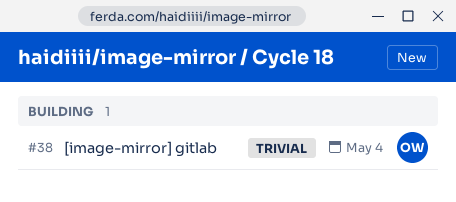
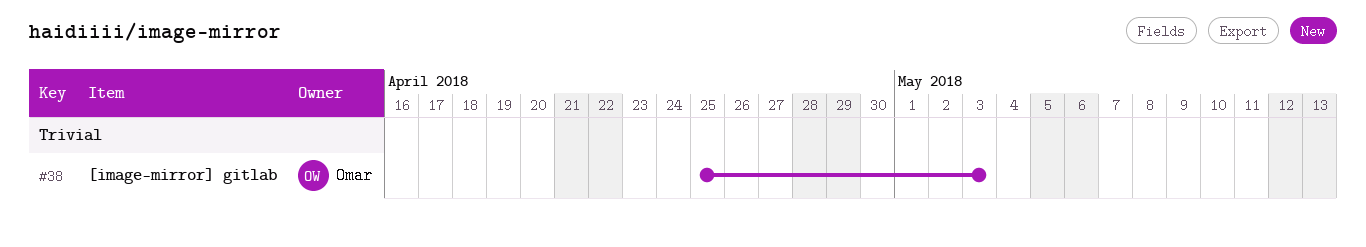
#38, due: May 4 -> May 3

